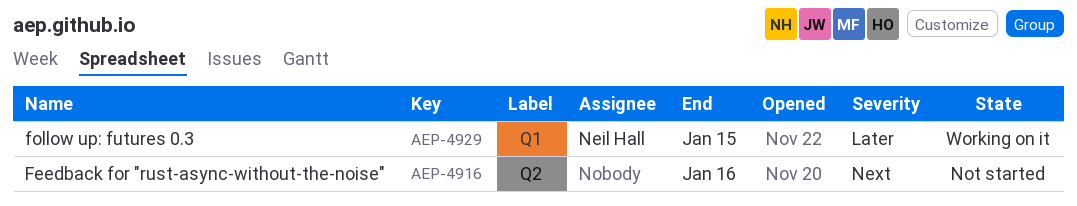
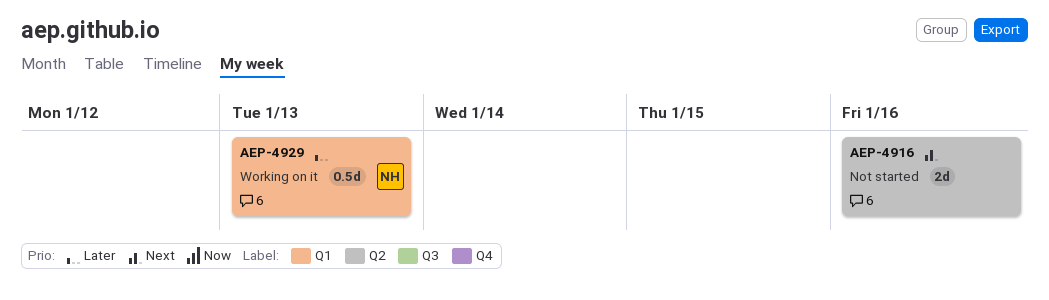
AEP-4929, due: Jan 15 -> Jan 13

